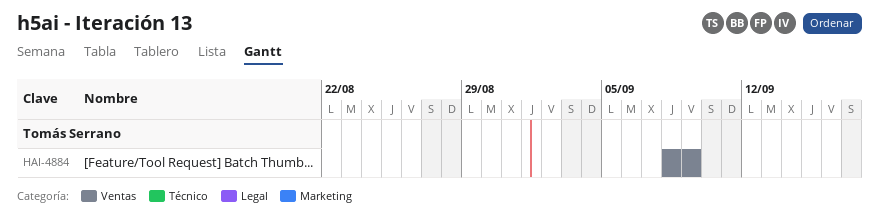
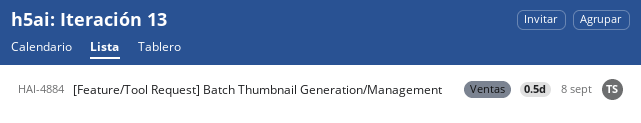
HAI-4884, due: Sep 9 -> Sep 8

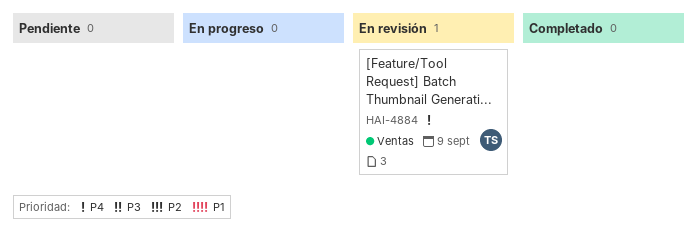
HAI-4884, due: Sep 8 -> Sep 9

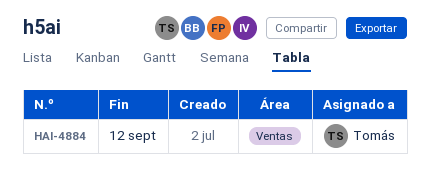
HAI-4884, due: Sep 9 -> Sep 12

